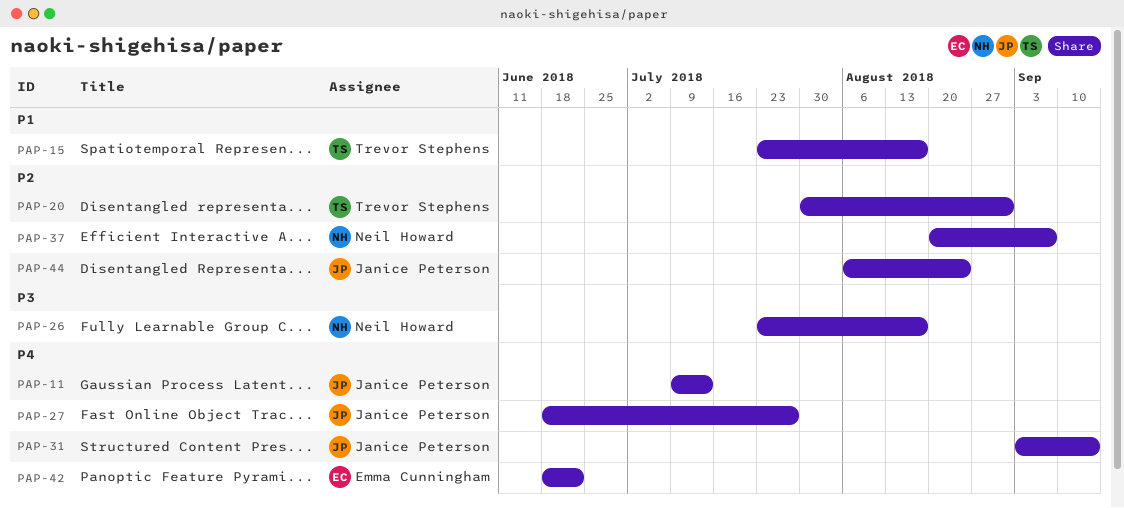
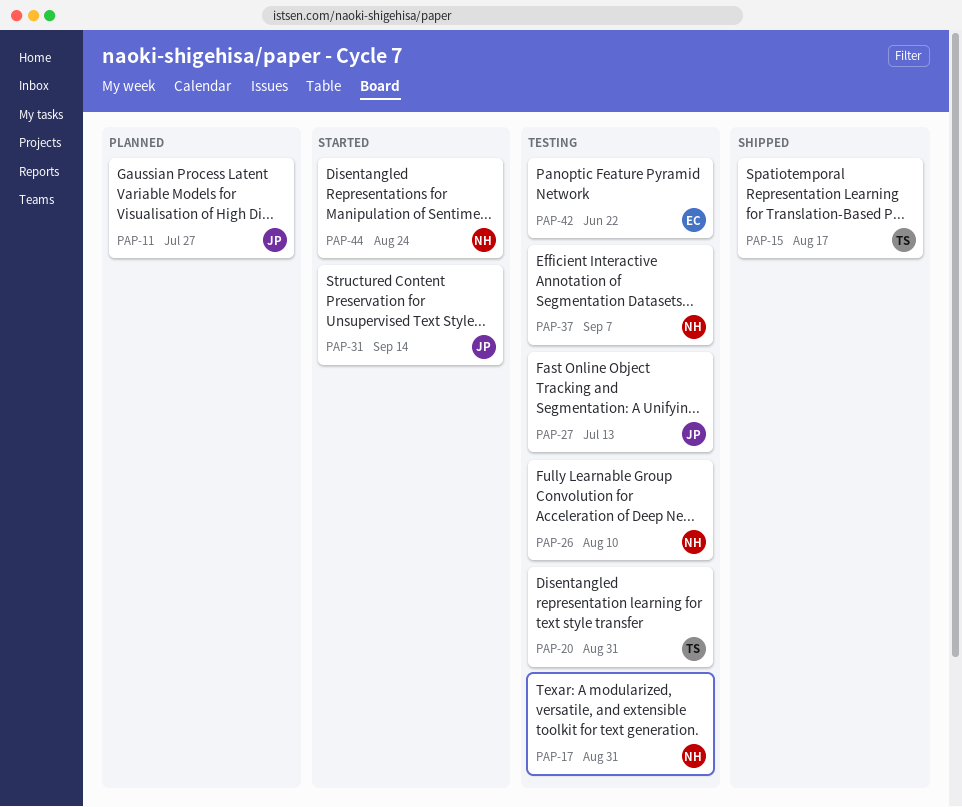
PAP-11, due: Jul 13 -> Jul 27
PAP-17: none -> present
PAP-26, due: Aug 17 -> Aug 10
PAP-27, due: Jul 27 -> Jul 13
PAP-44, owner: Janice Peterson -> Neil Howard

